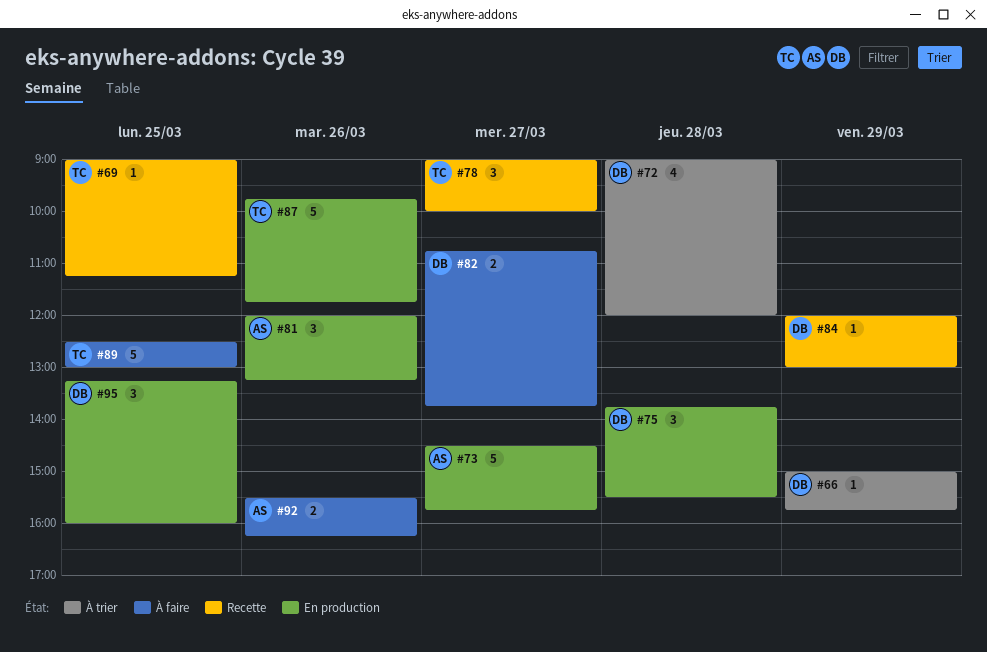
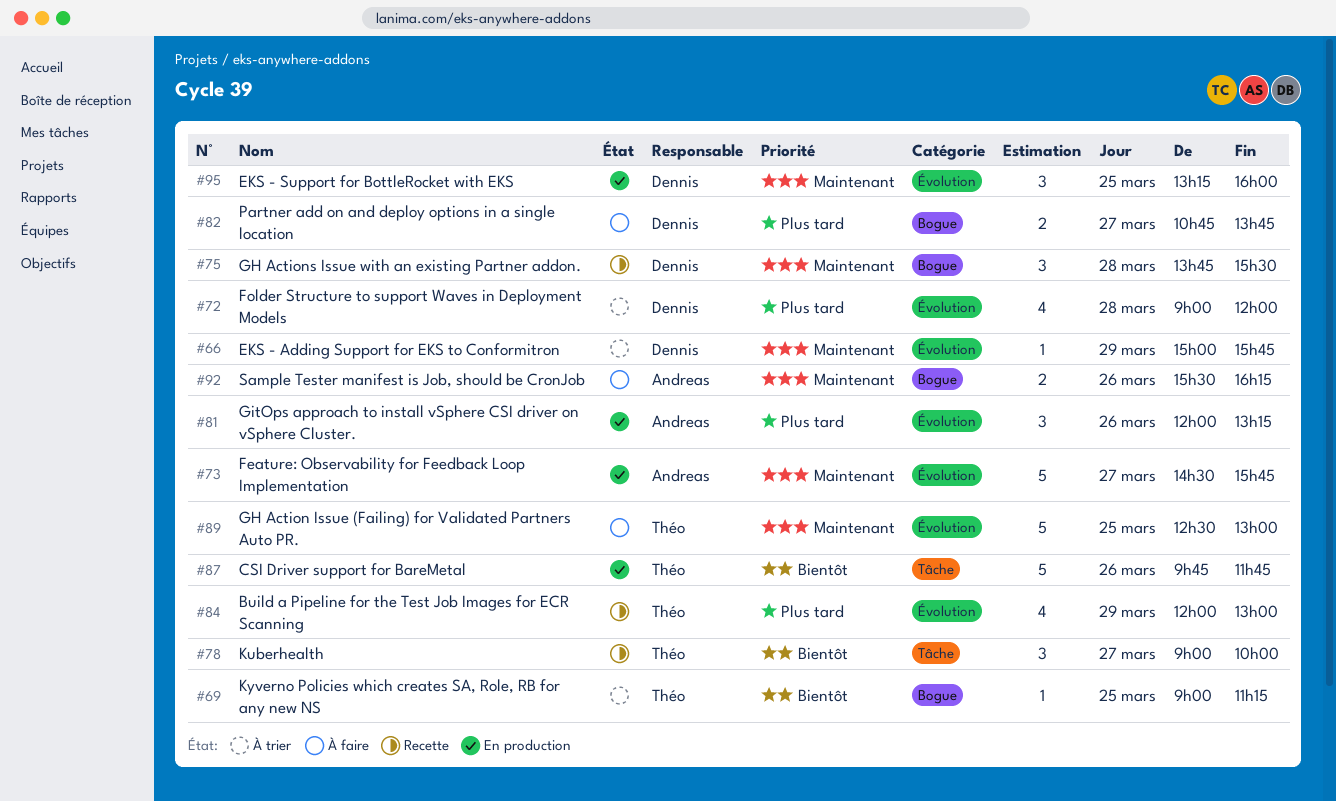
#69, status: Recette -> À trier
#75, status: En production -> Recette
#84, owner: Dennis -> Théo
#84, estimate: 1 -> 4

